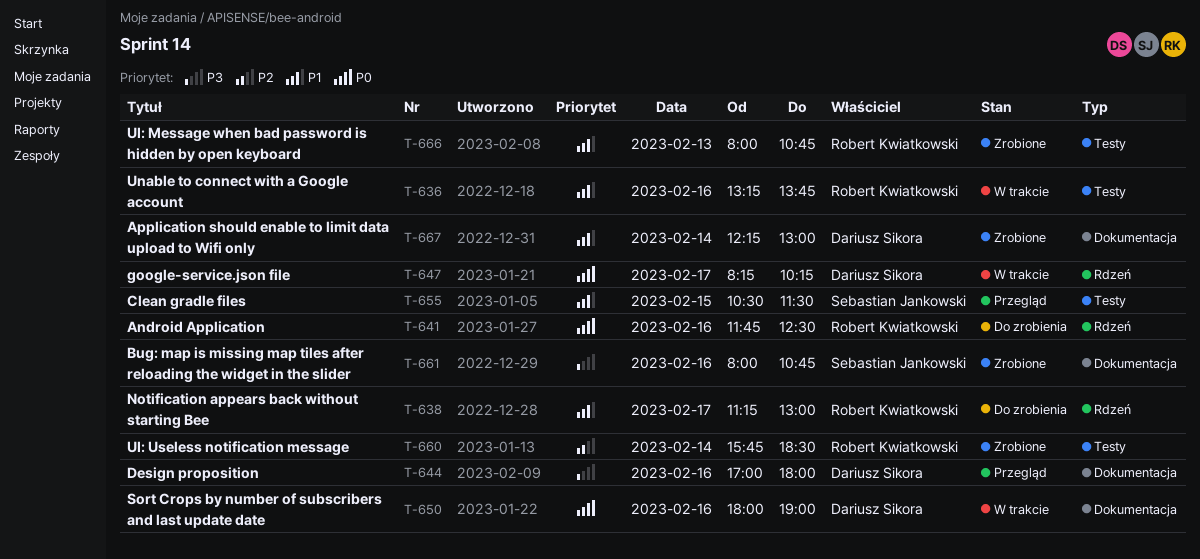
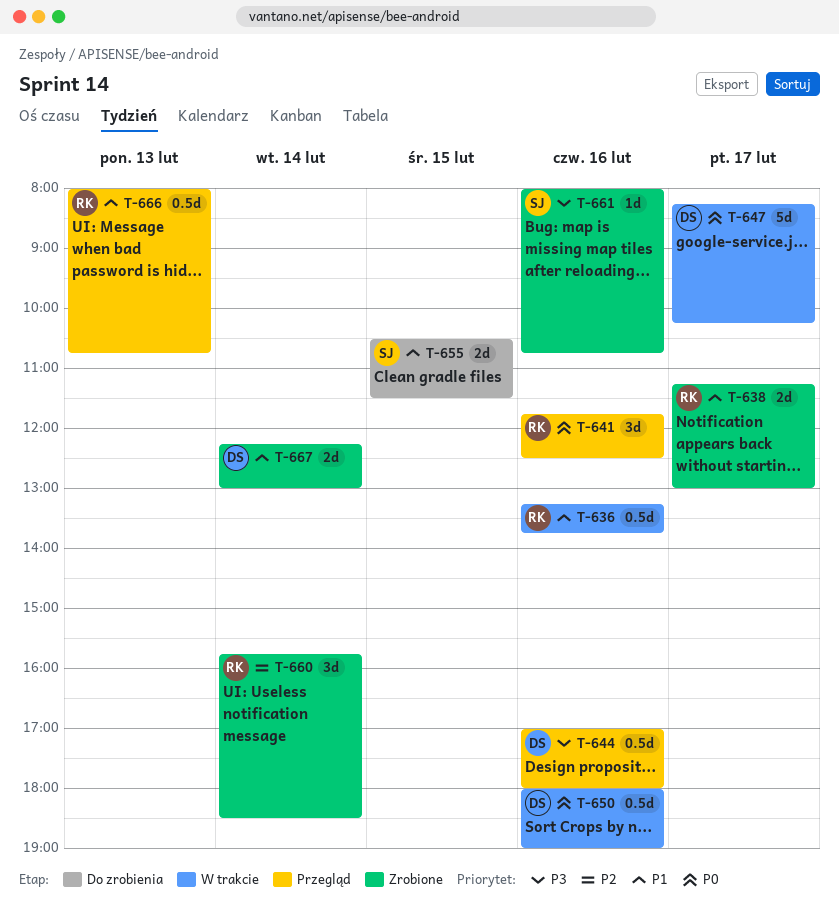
T-638, status: Do zrobienia -> Zrobione
T-641, status: Do zrobienia -> Przegląd
T-655, status: Przegląd -> Do zrobienia
T-666, status: Zrobione -> Przegląd

